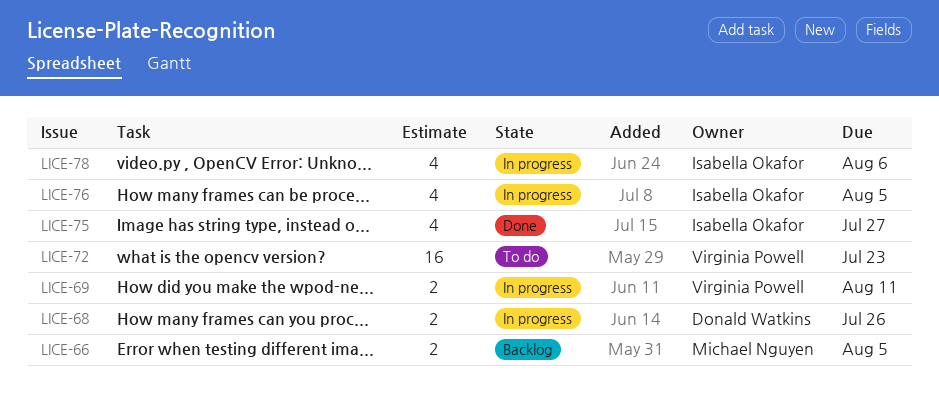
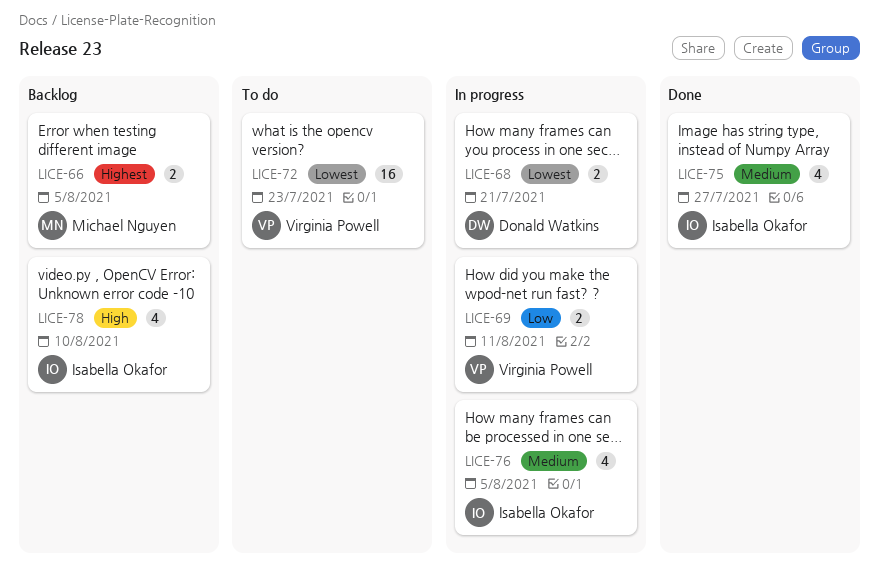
LICE-68, due: Jul 26 -> Jul 21
LICE-78, status: In progress -> Backlog
LICE-78, due: Aug 6 -> Aug 10

